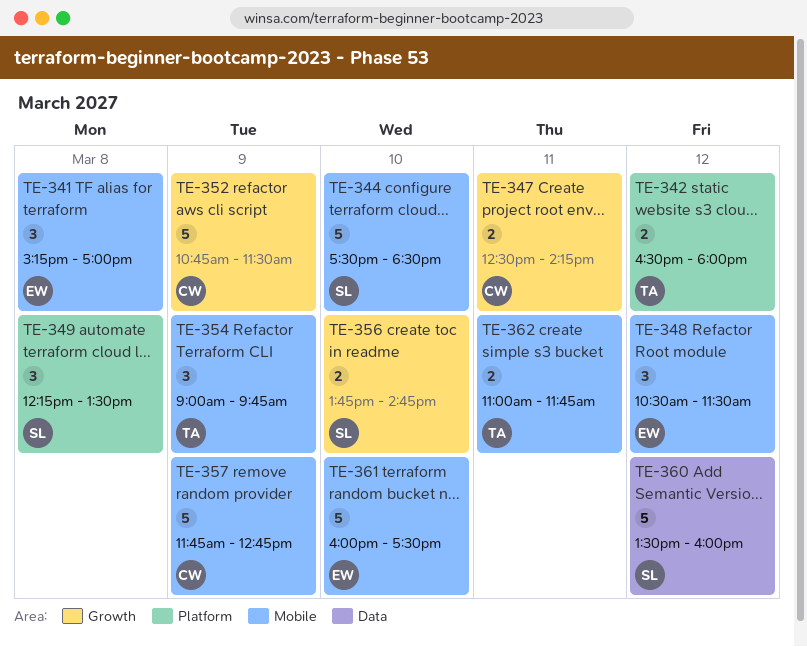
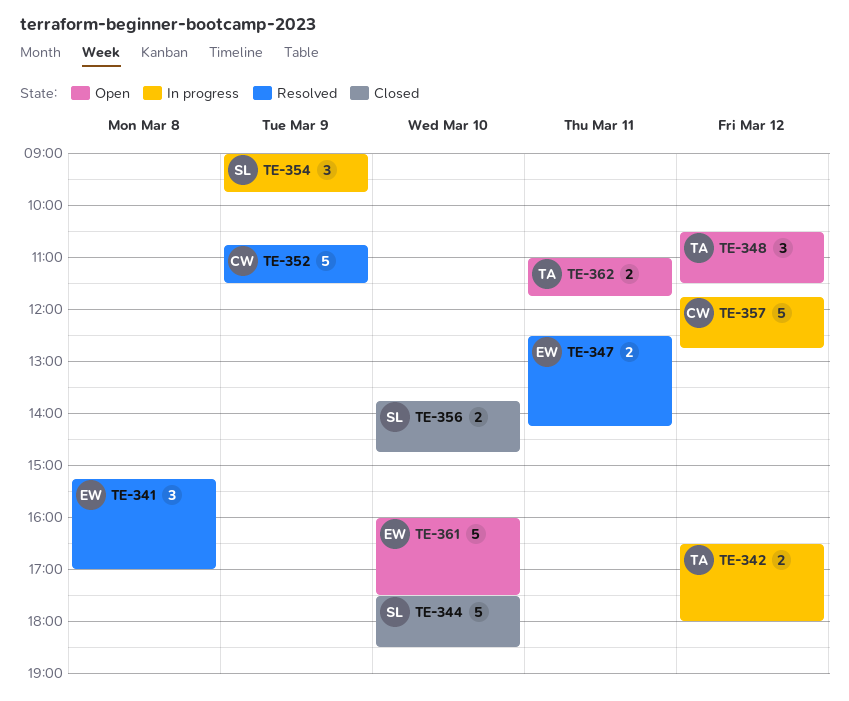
TE-347, owner: CW -> EW
TE-348, owner: EW -> TA
TE-349: present -> none
TE-354, owner: TA -> SL
TE-357, day: Mar 9 -> Mar 12
TE-360: present -> none

